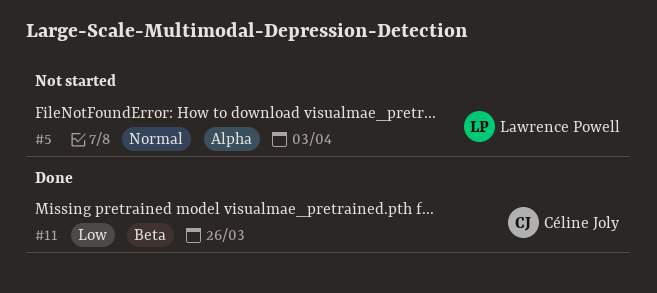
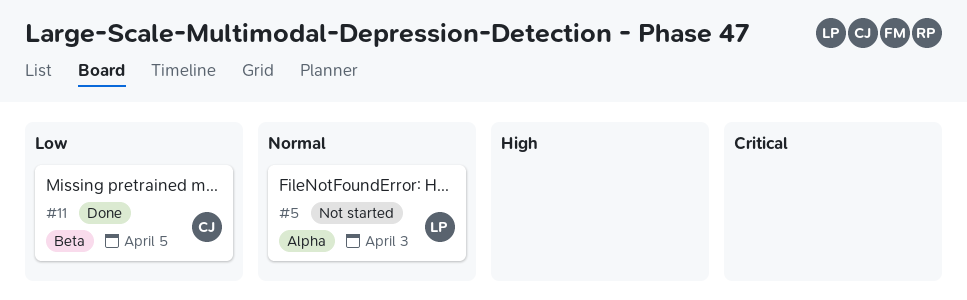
#11, due: Mar 26 -> Apr 5

